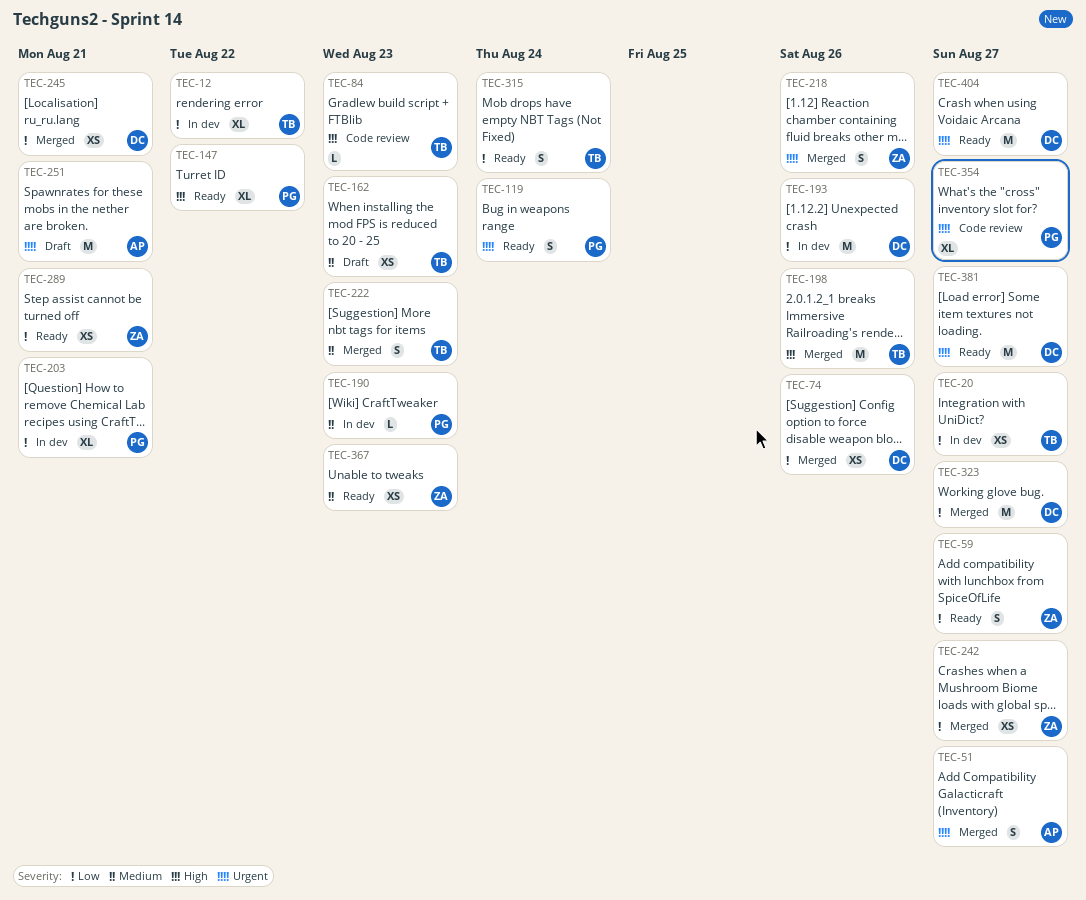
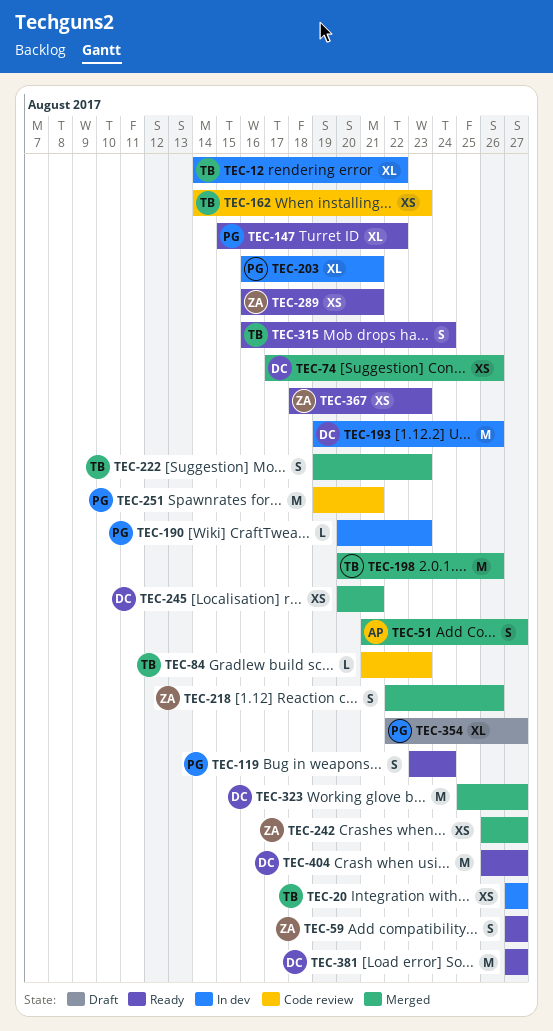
TEC-162, status: Draft -> Code review
TEC-251, status: Draft -> Code review
TEC-251, owner: AP -> PG
TEC-354, status: Code review -> Draft

